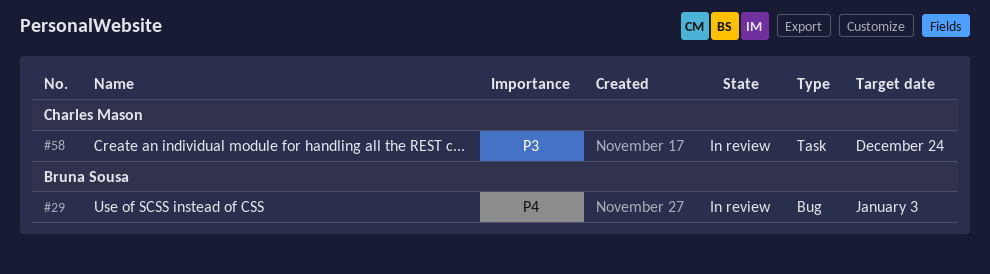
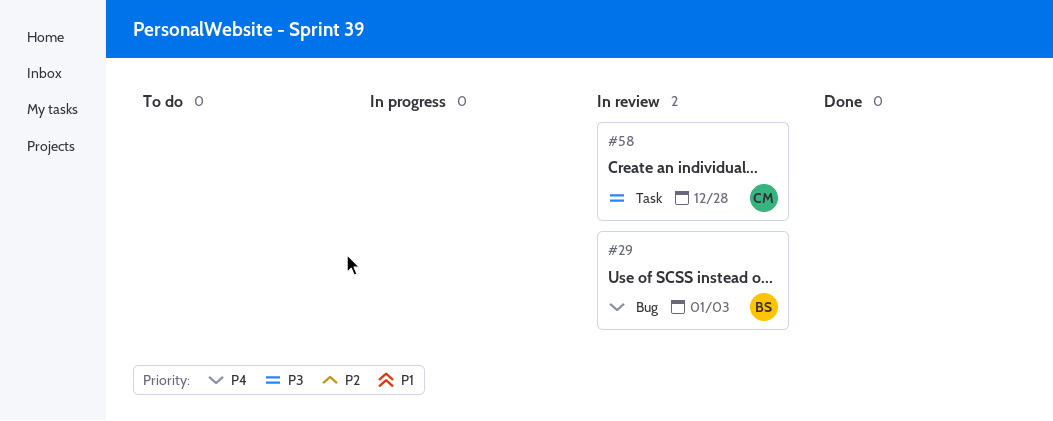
#58, due: Dec 24 -> Dec 28

